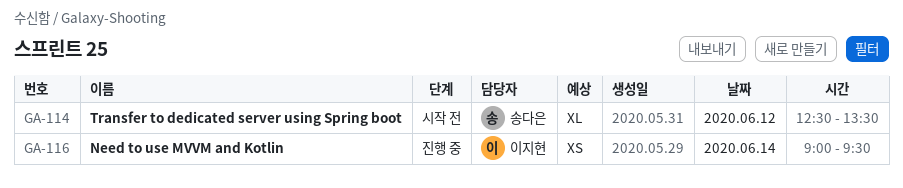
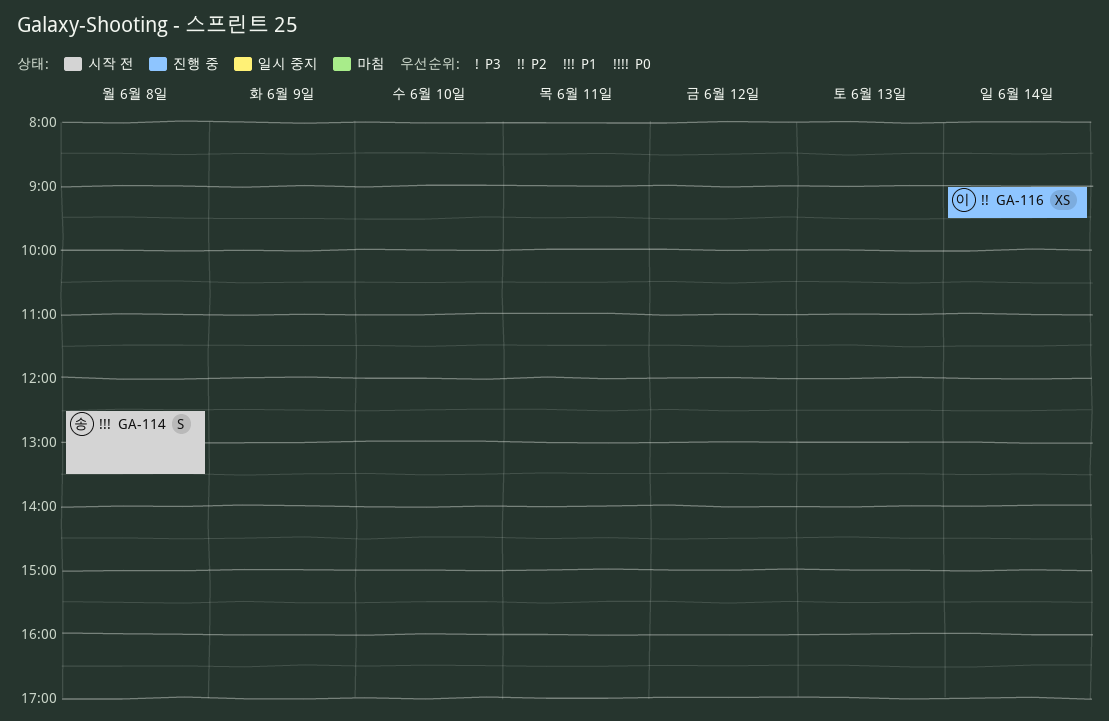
GA-114, estimate: XL -> S
GA-114, day: Jun 12 -> Jun 8

